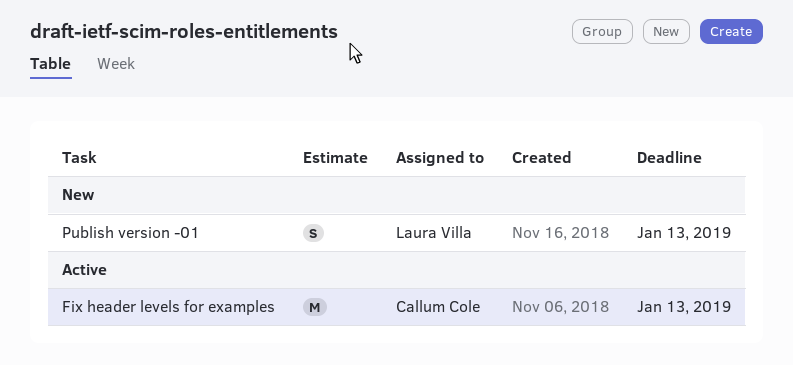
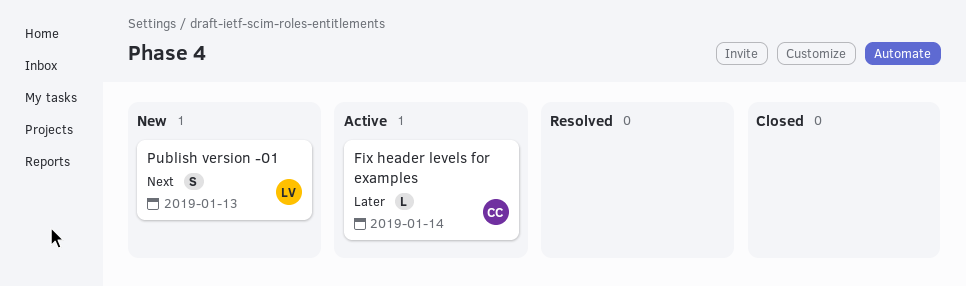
Fix header levels for examples, estimate: M -> L
Fix header levels for examples, due: Jan 13 -> Jan 14

